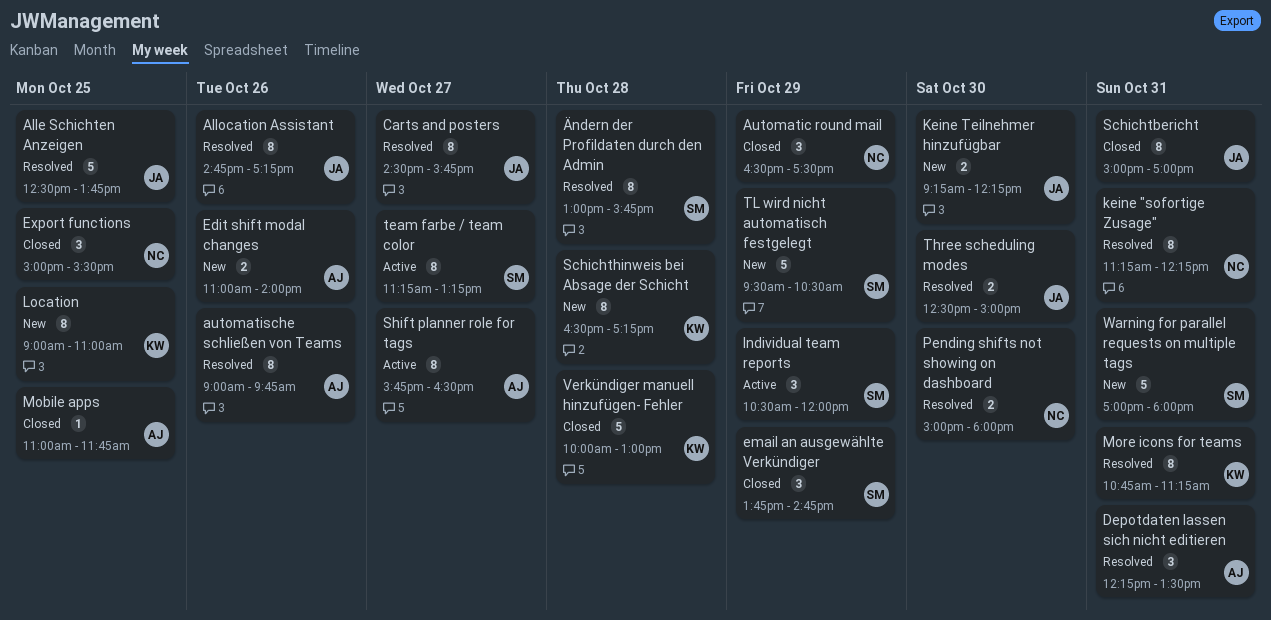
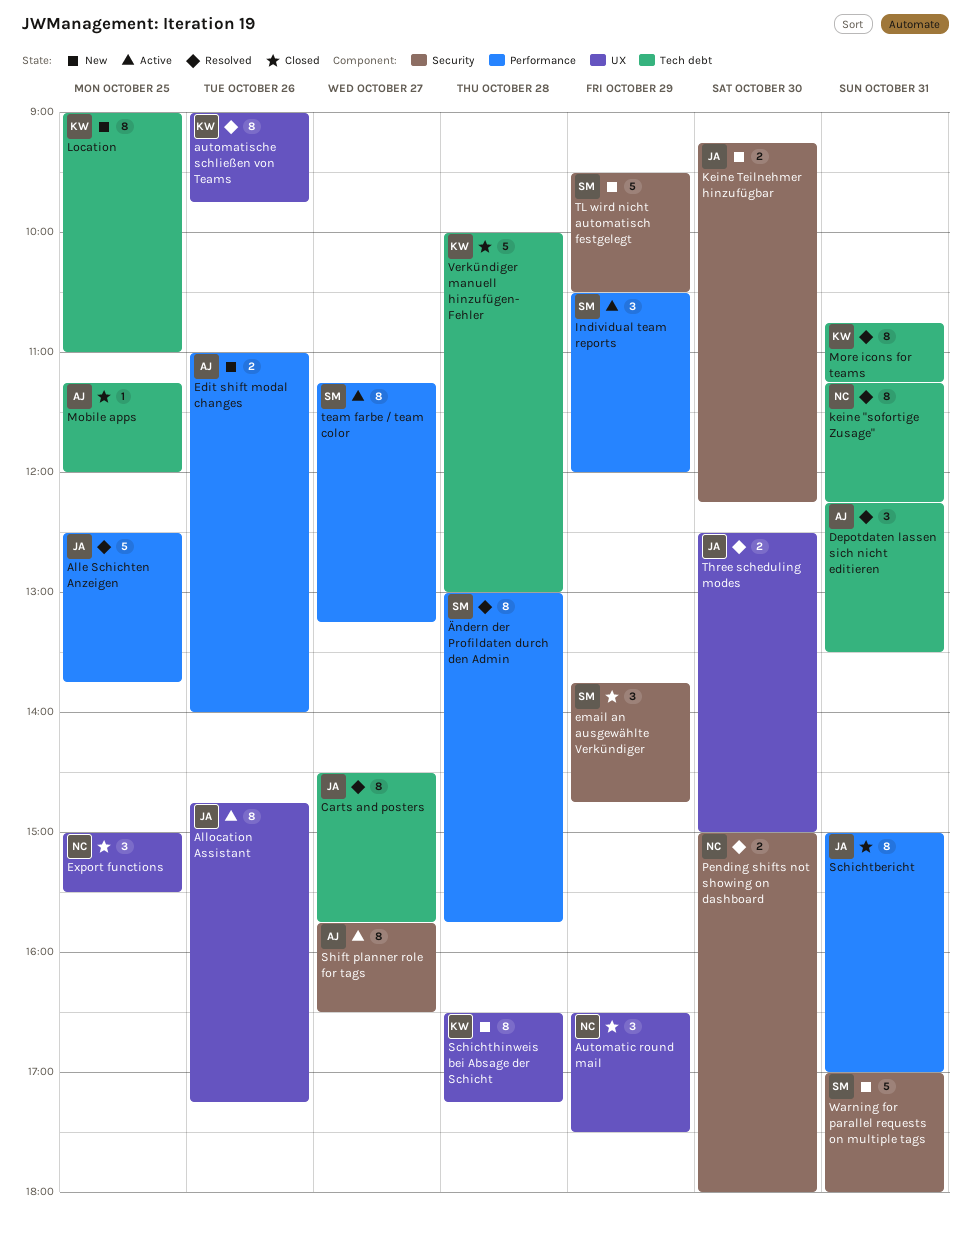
Allocation Assistant, status: Resolved -> Active
automatische schließen von Teams, owner: AJ -> KW
Mobile apps, begins: 11:00 -> 11:15
Mobile apps, ends: 11:45 -> 12:00

